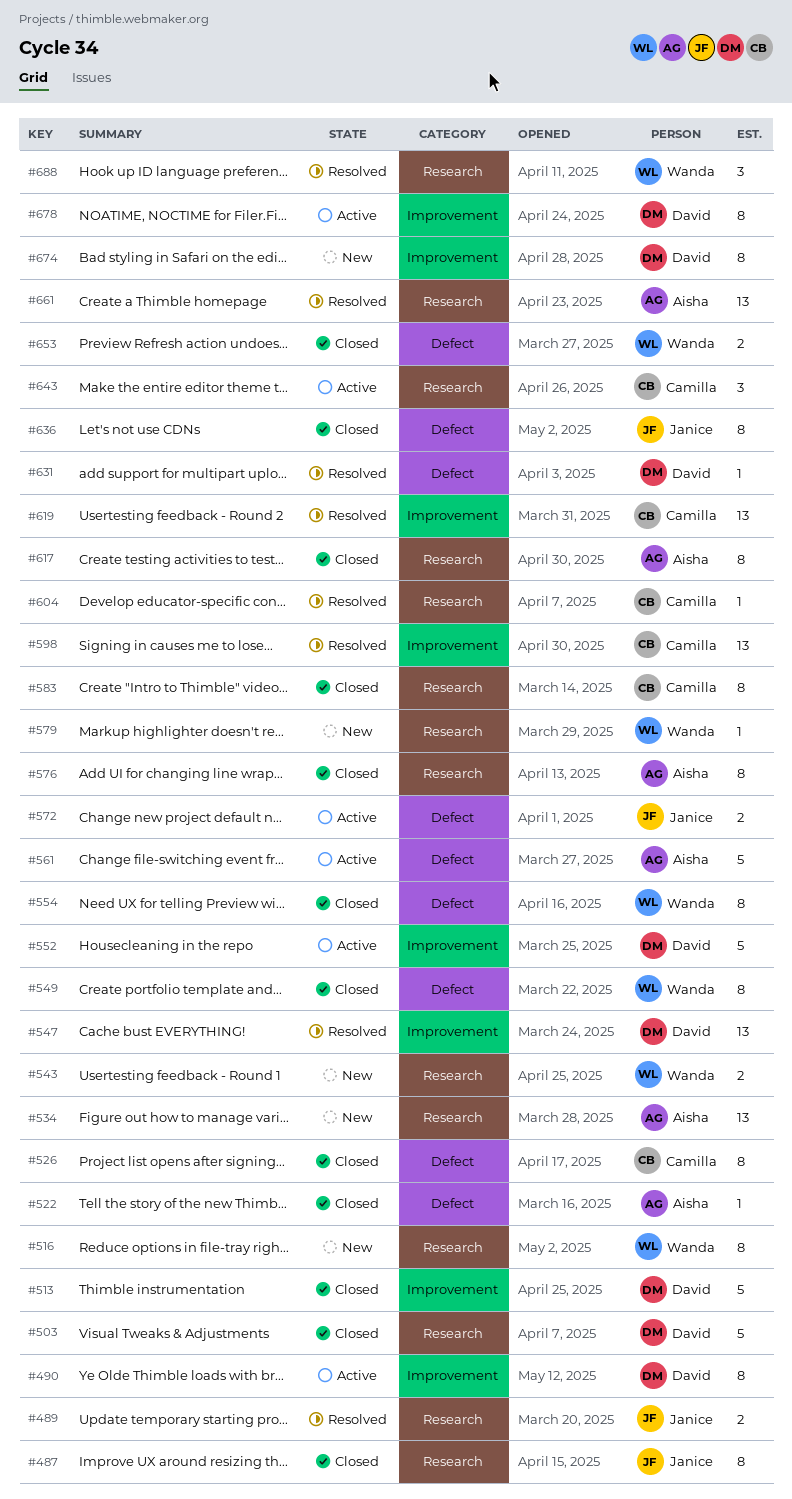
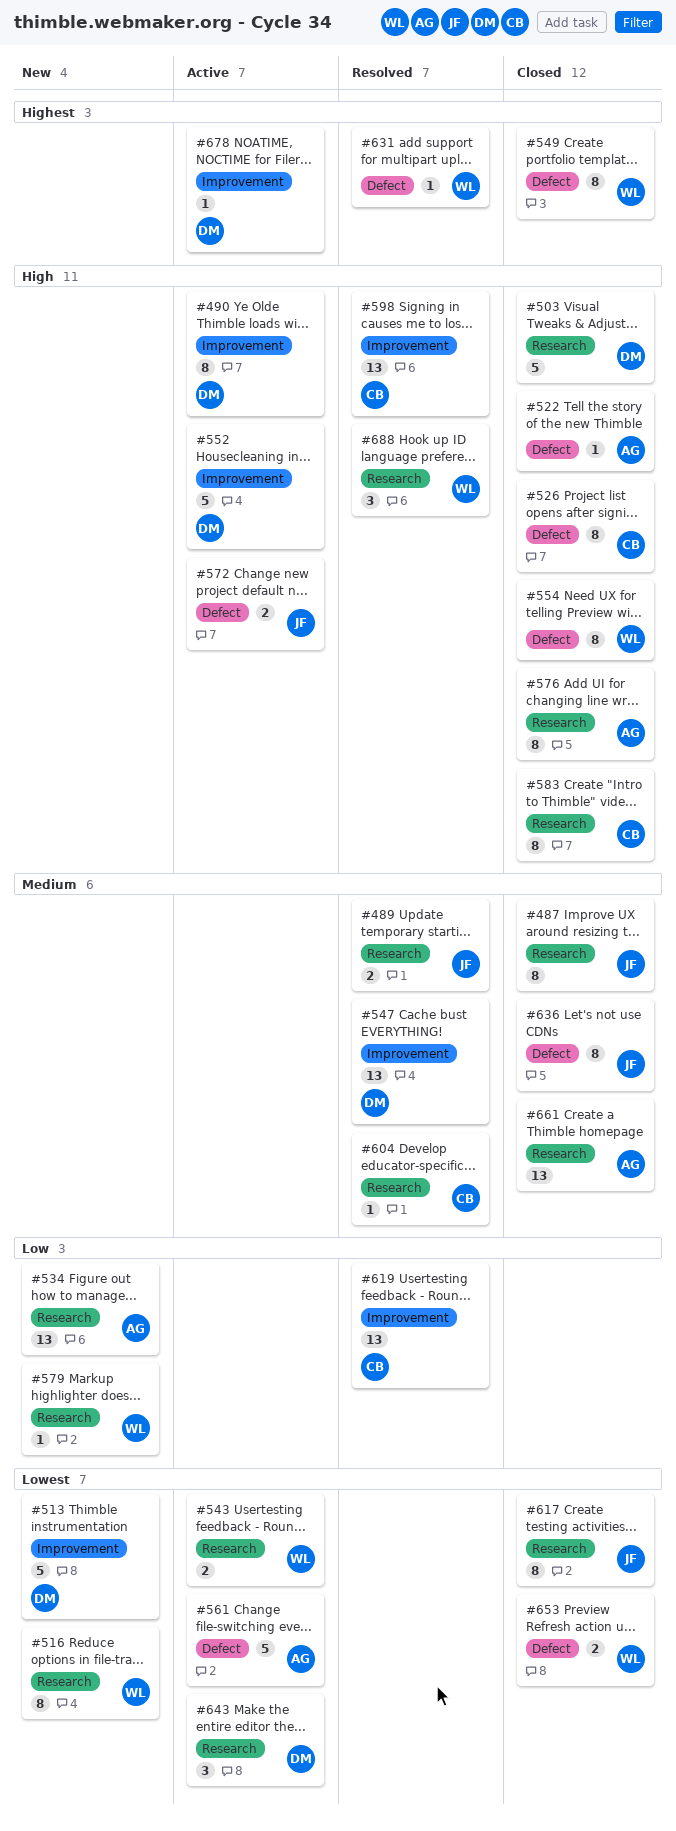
#513, status: Closed -> New
#543, status: New -> Active
#617, owner: Aisha -> Janice
#631, owner: David -> Wanda
#643, owner: Camilla -> David
#661, status: Resolved -> Closed
#674: present -> none
#678, estimate: 8 -> 1

